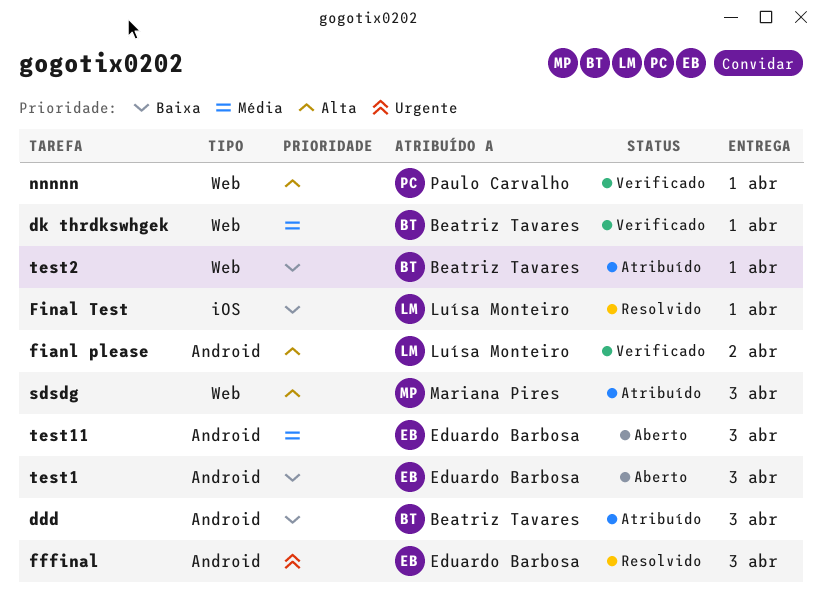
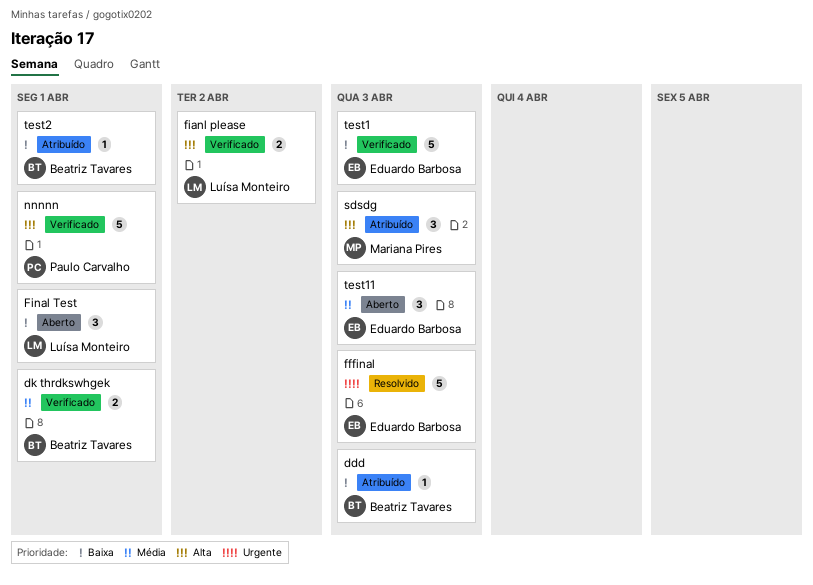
Final Test, status: Resolvido -> Aberto
test1, status: Aberto -> Verificado

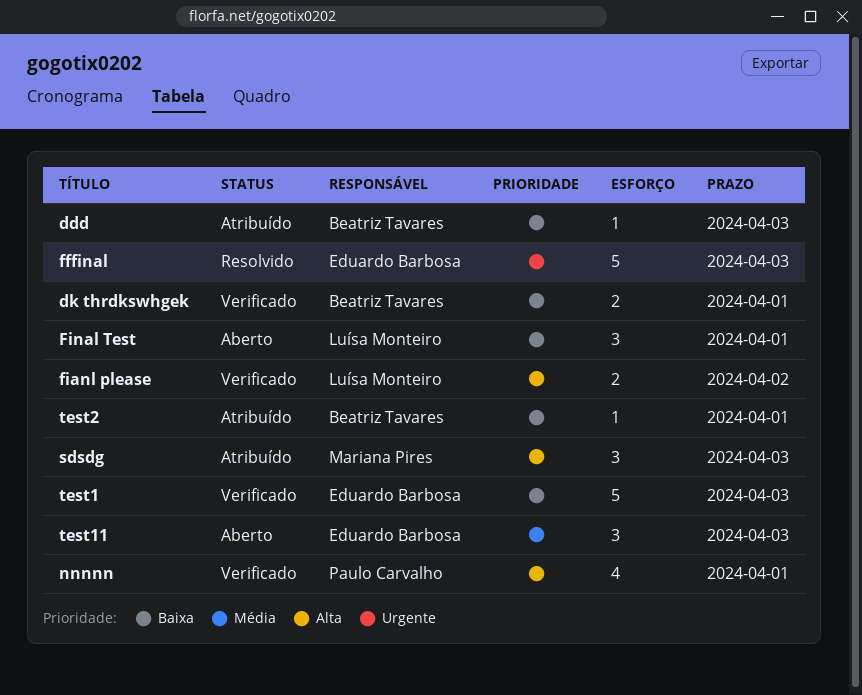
dk thrdkswhgek, priority: Média -> Baixa
nnnnn, estimate: 5 -> 4

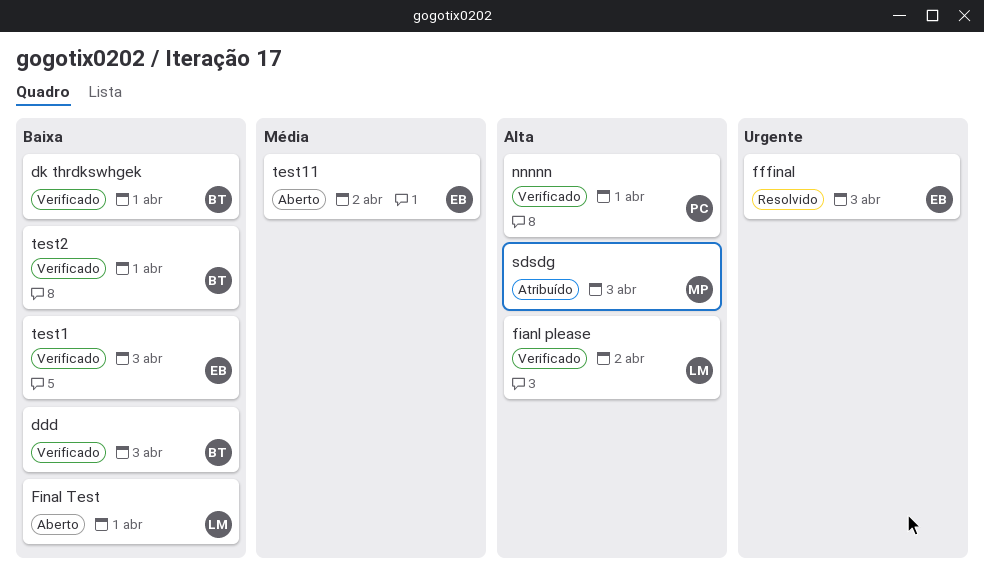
ddd, status: Atribuído -> Verificado
test11, due: Apr 3 -> Apr 2
test2, status: Atribuído -> Verificado

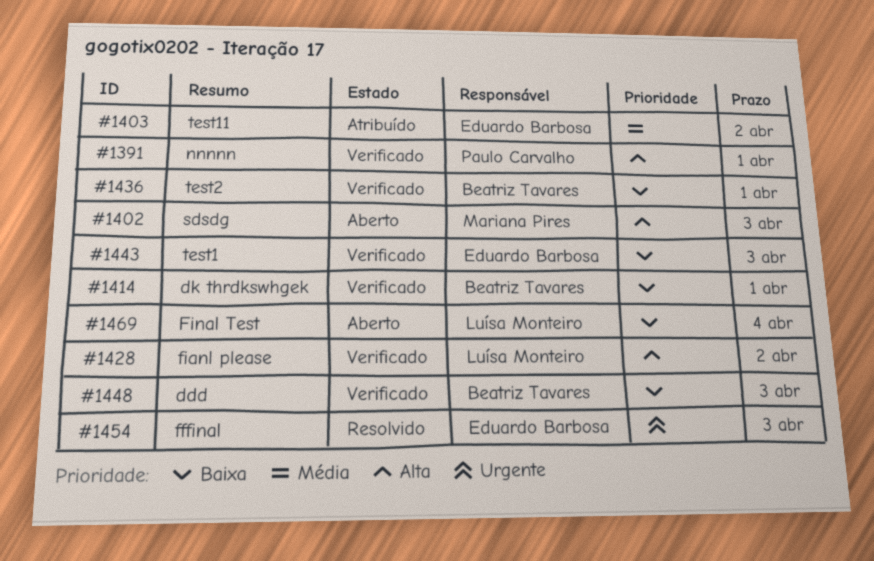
Final Test, due: Apr 1 -> Apr 4
sdsdg, status: Atribuído -> Aberto
test11, status: Aberto -> Atribuído

